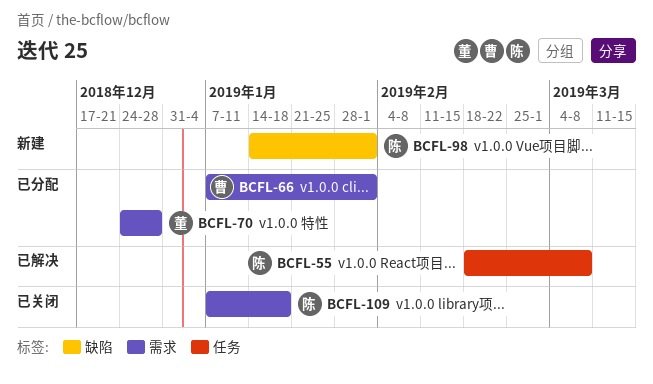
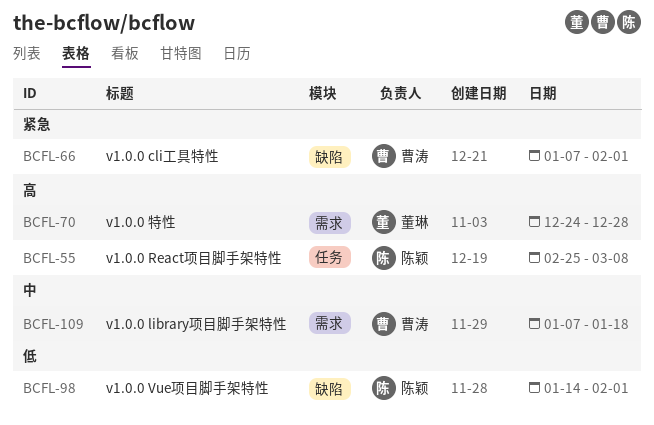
BCFL-55, start: Feb 18 -> Feb 25
BCFL-66, label: 需求 -> 缺陷
BCFL-109, owner: 陈颖 -> 曹涛

